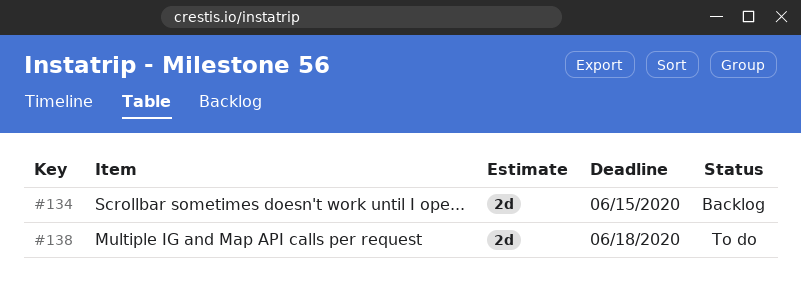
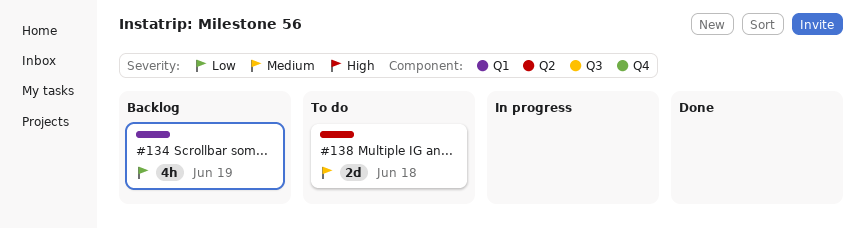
#134, estimate: 2d -> 4h
#134, due: Jun 15 -> Jun 19

